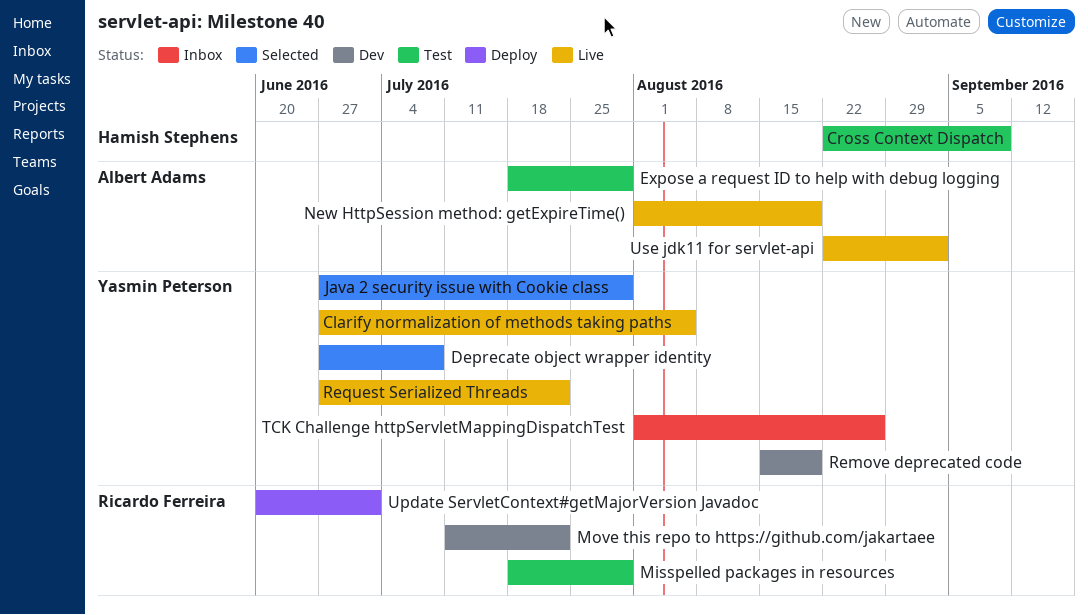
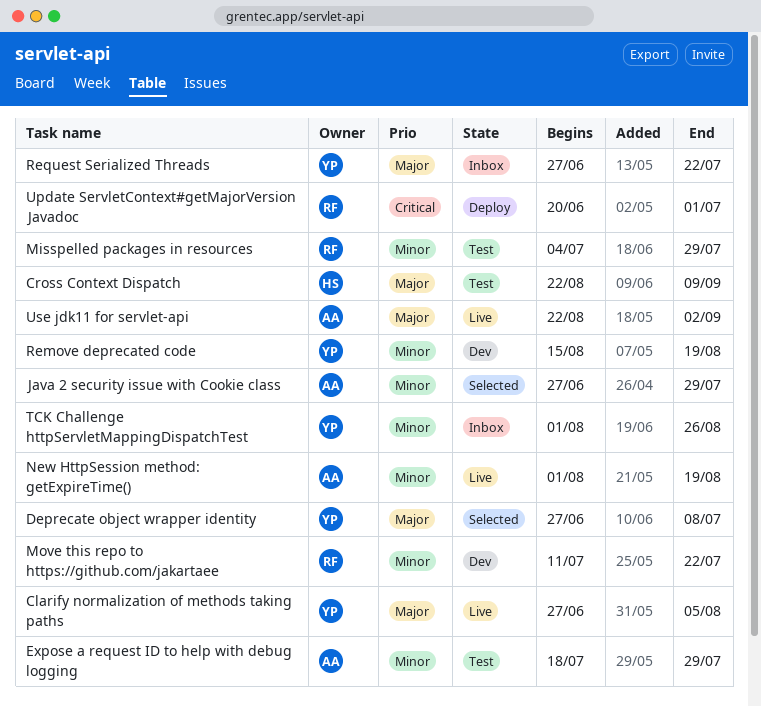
Java 2 security issue with Cookie class, owner: Yasmin Peterson -> Albert Adams
Misspelled packages in resources, start: Jul 18 -> Jul 4
Request Serialized Threads, status: Live -> Inbox

